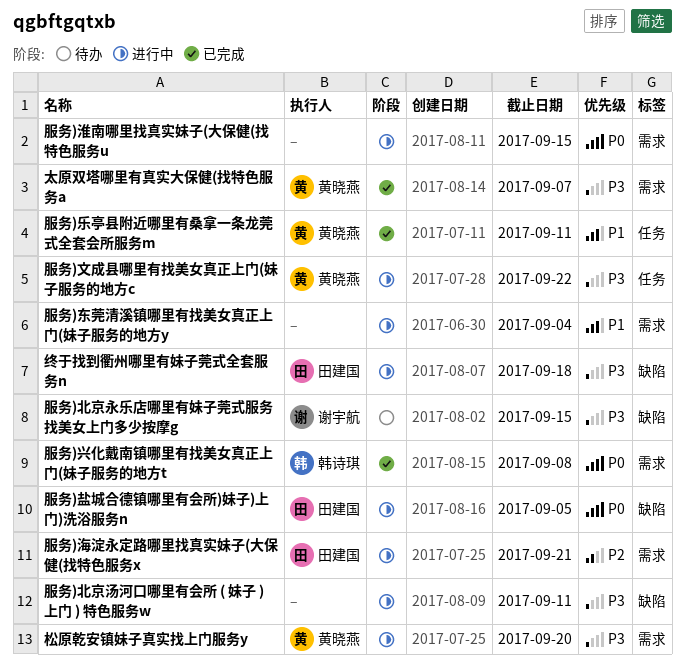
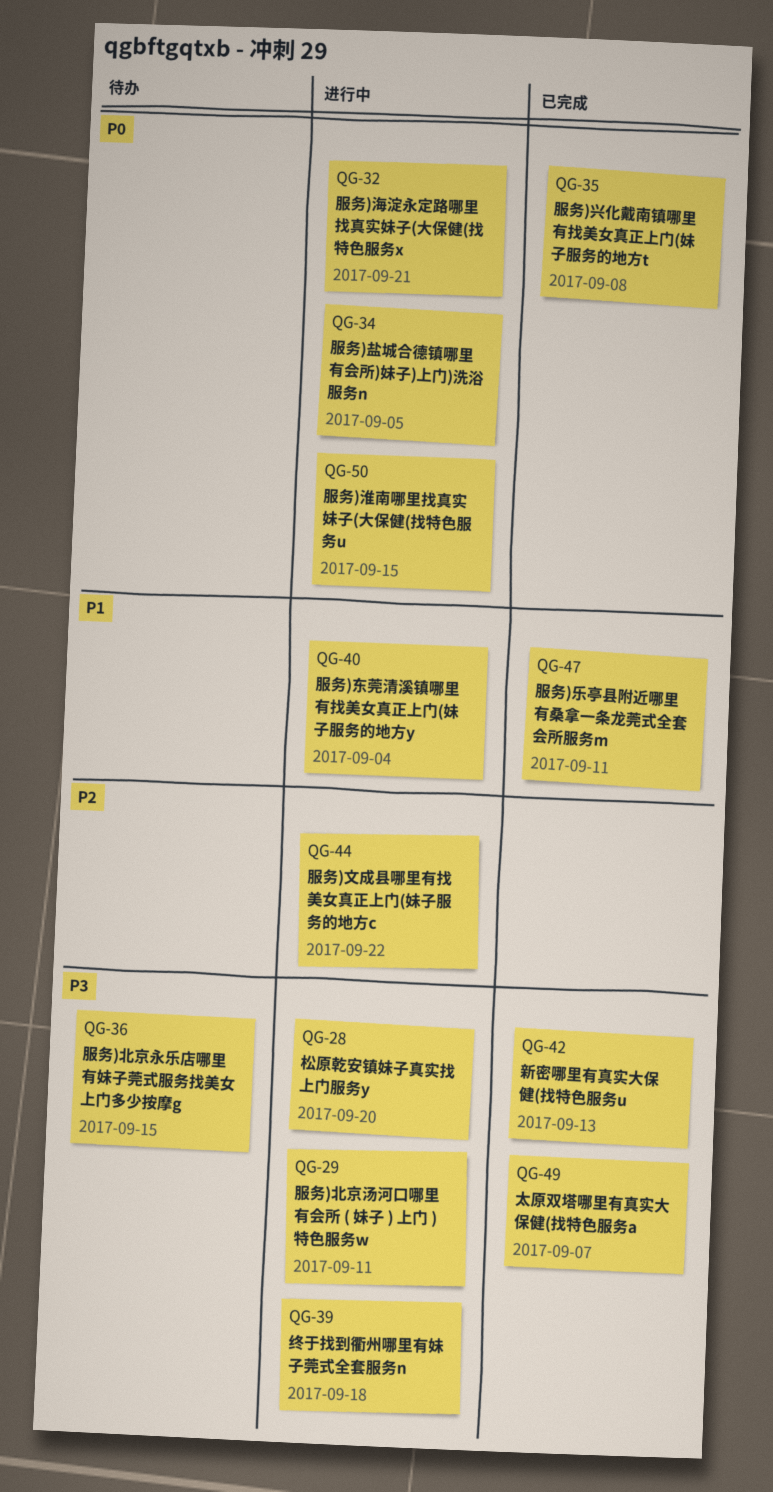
新密哪里有真实大保健(找特色服务u: none -> present
服务)文成县哪里有找美女真正上门(妹子服务的地方c, priority: P3 -> P2
服务)海淀永定路哪里找真实妹子(大保健(找特色服务x, priority: P2 -> P0

